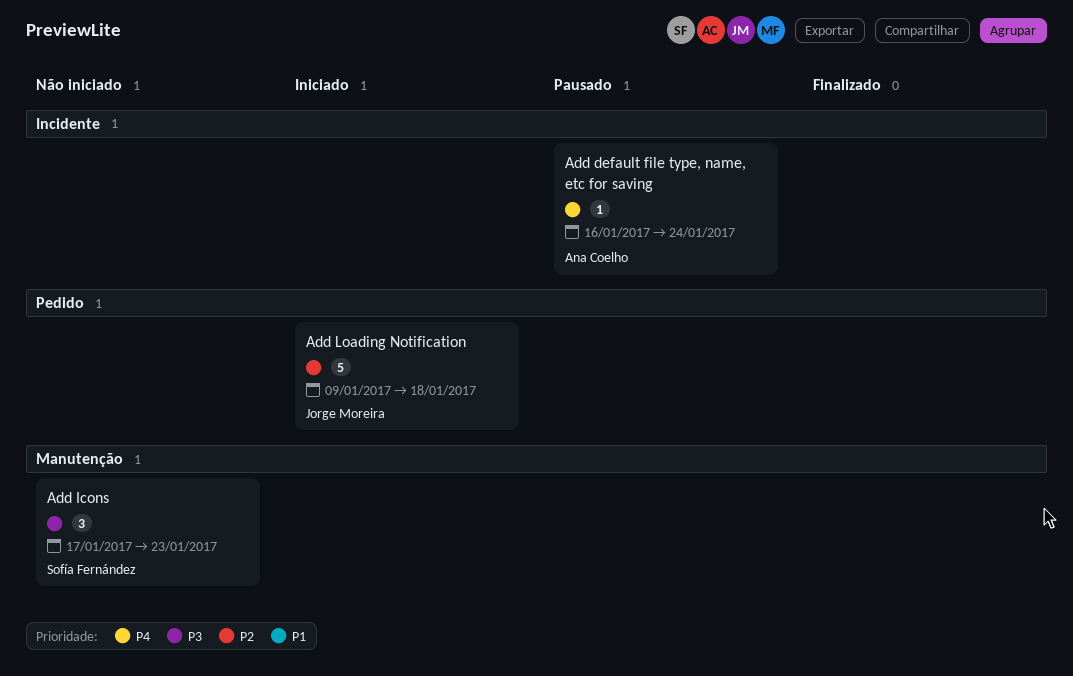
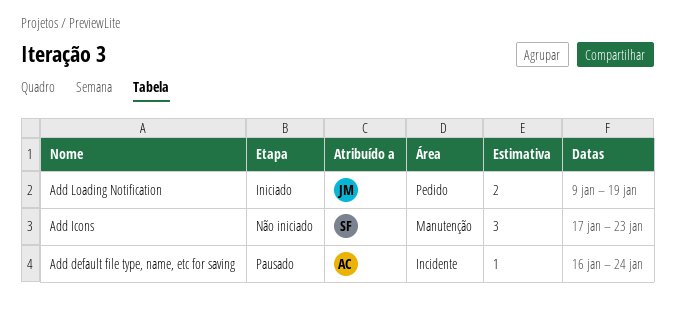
Add Loading Notification, estimate: 5 -> 2
Add Loading Notification, due: Jan 18 -> Jan 19

